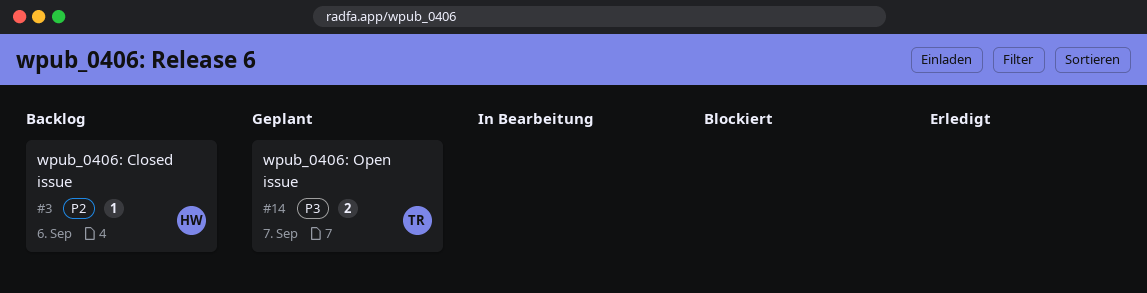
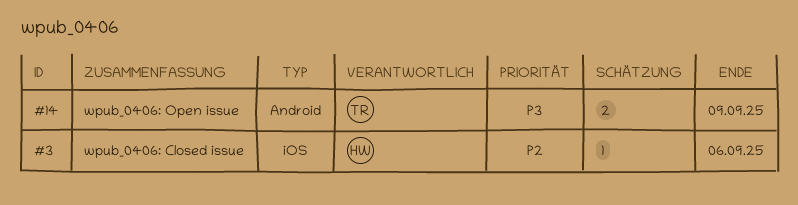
#14, due: Sep 7 -> Sep 9

